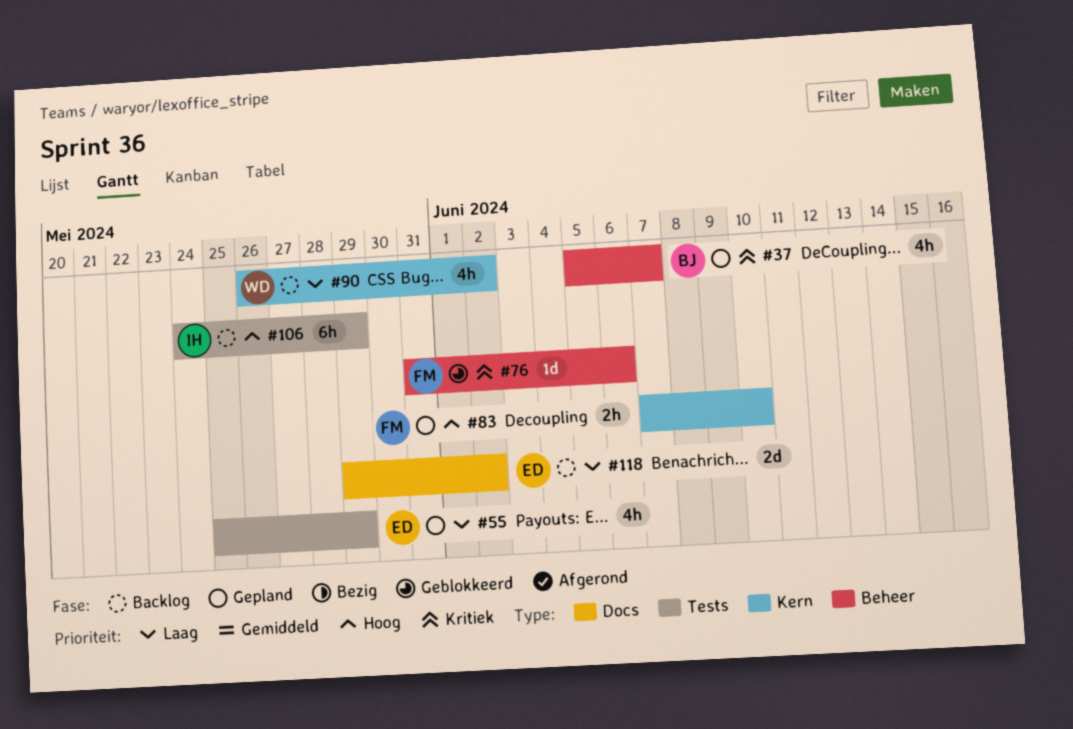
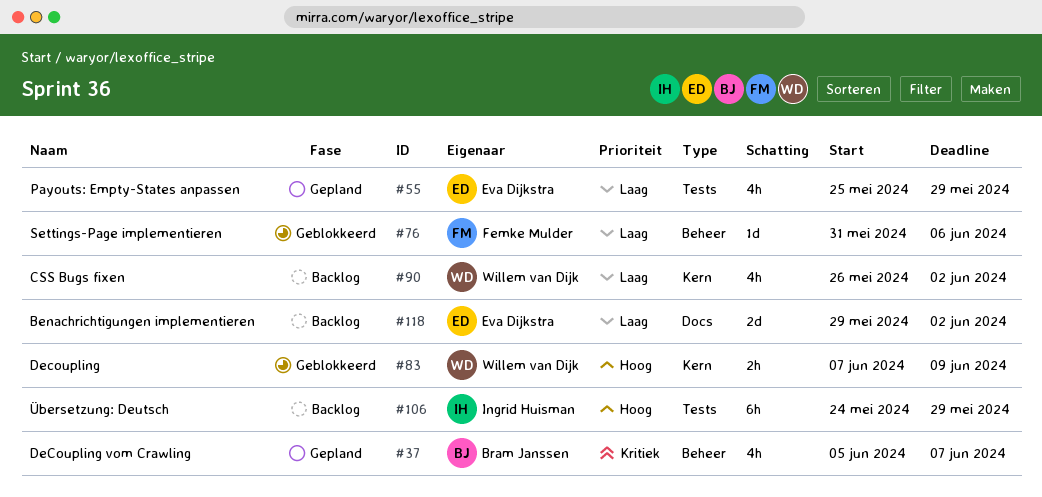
#76, priority: Kritiek -> Laag
#83, status: Gepland -> Geblokkeerd
#83, owner: Femke Mulder -> Willem van Dijk
#83, due: Jun 10 -> Jun 9

